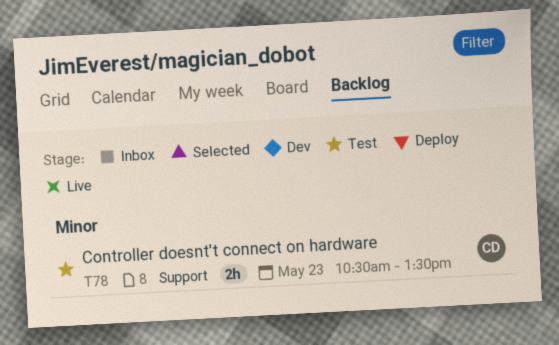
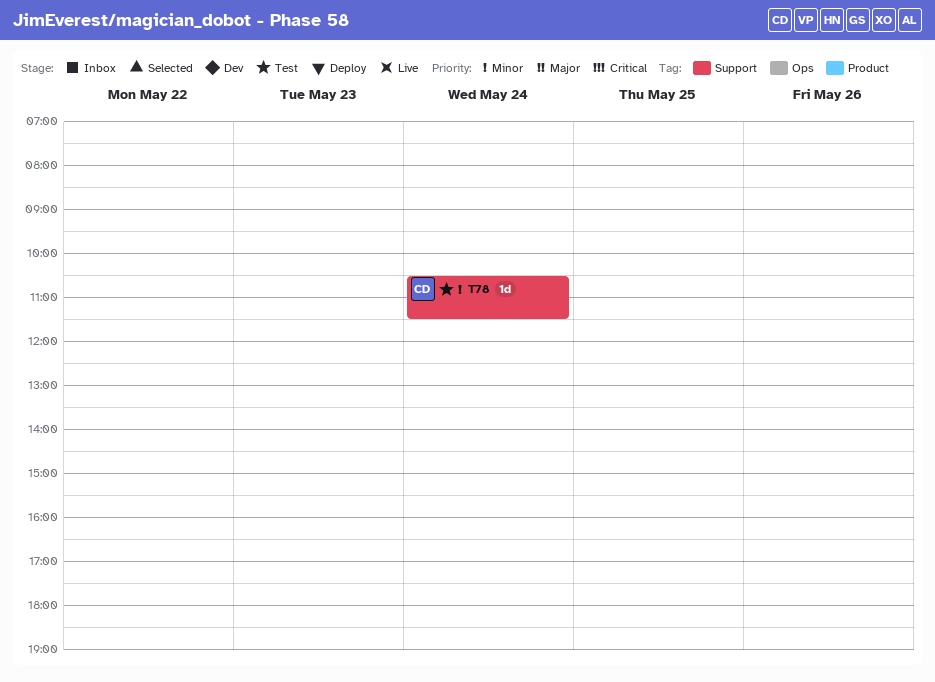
T78, estimate: 2h -> 1d
T78, day: May 23 -> May 24
T78, ends: 13:30 -> 11:30

